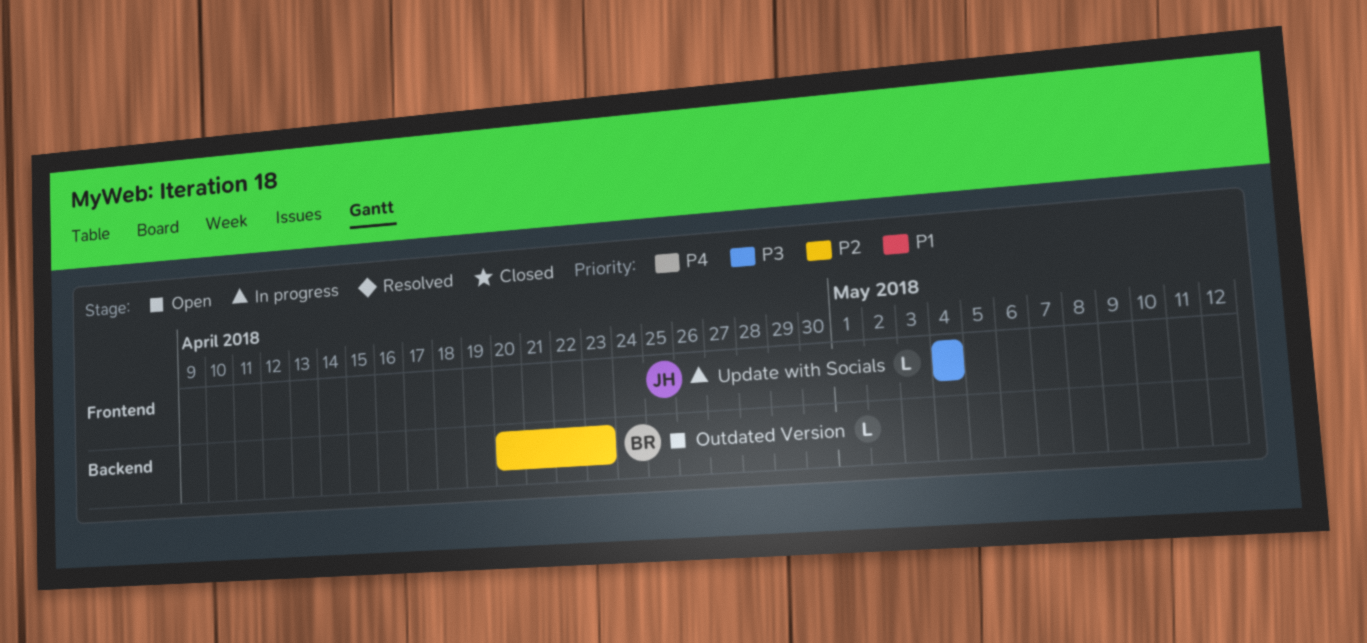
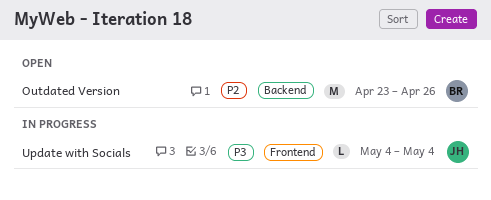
Outdated Version, estimate: L -> M
Outdated Version, start: Apr 20 -> Apr 23
Outdated Version, due: Apr 23 -> Apr 26

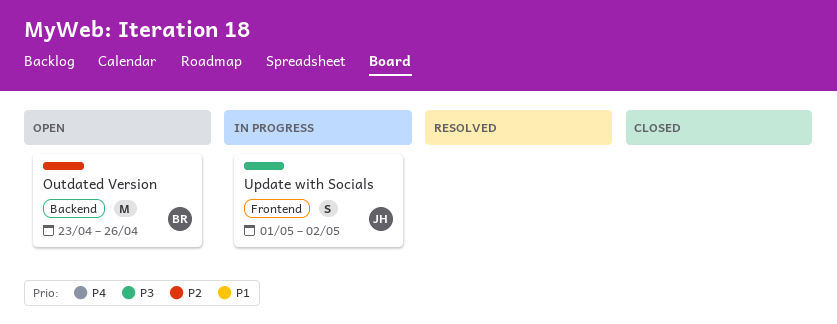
Update with Socials, estimate: L -> S
Update with Socials, start: May 4 -> May 1
Update with Socials, due: May 4 -> May 2

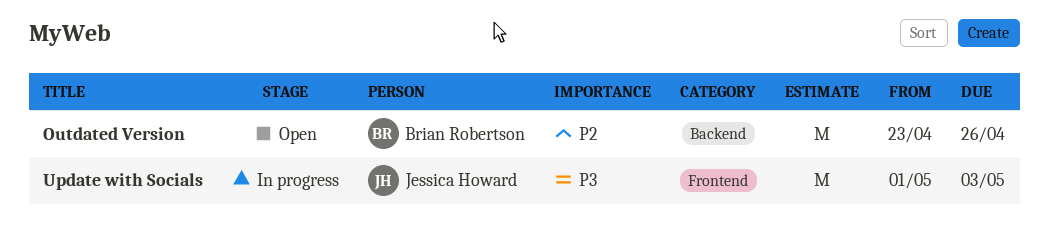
Update with Socials, estimate: S -> M
Update with Socials, due: May 2 -> May 3

